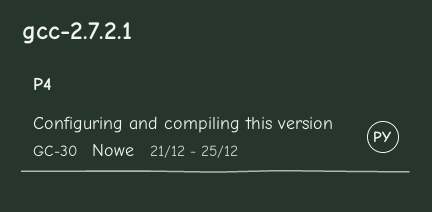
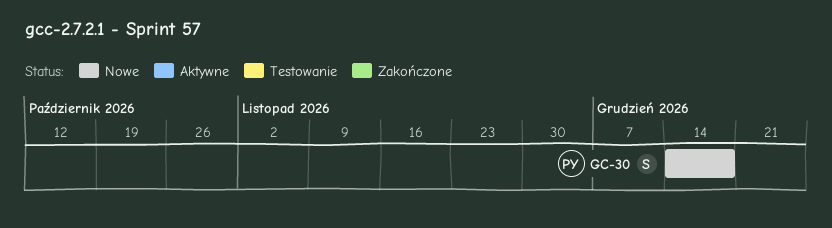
GC-30, start: Dec 21 -> Dec 14
GC-30, due: Dec 25 -> Dec 18

